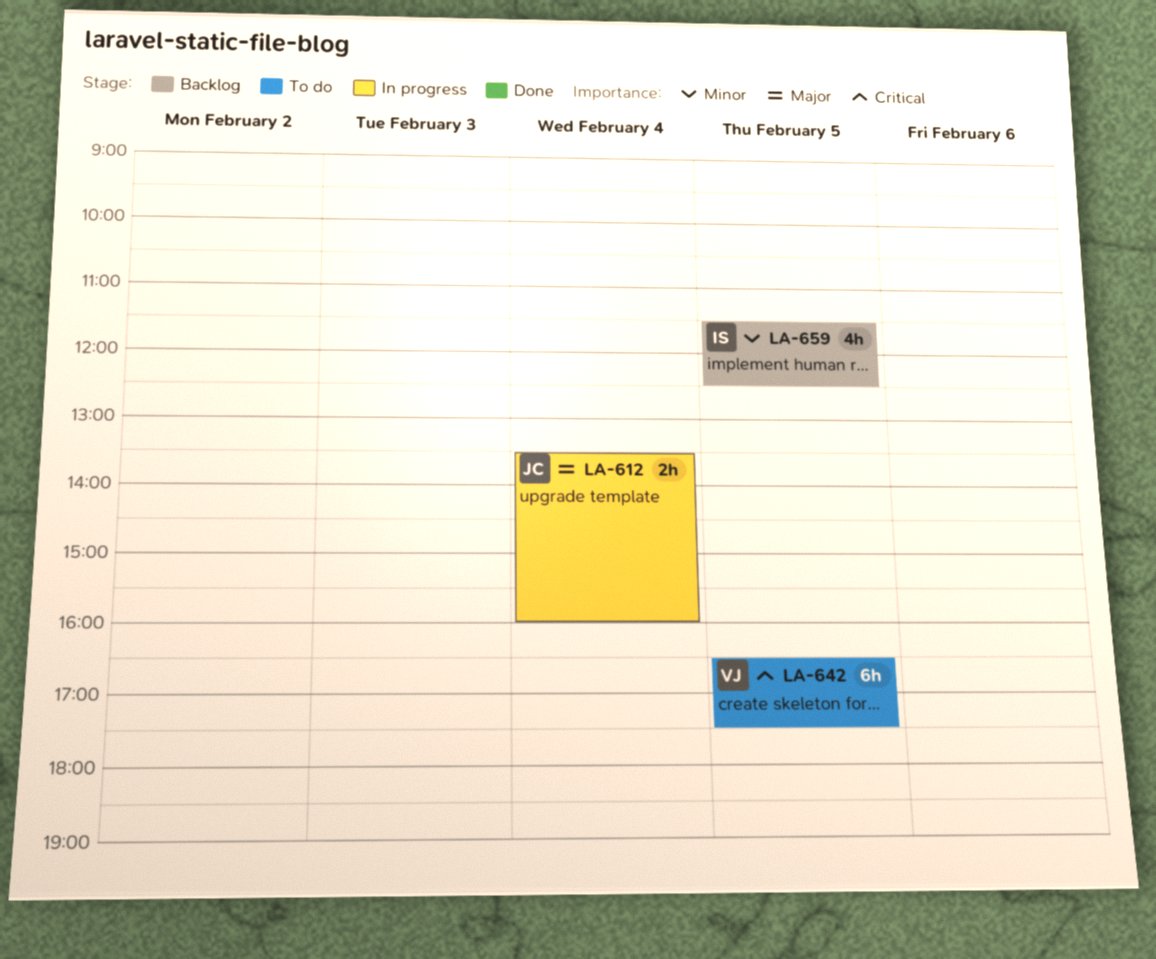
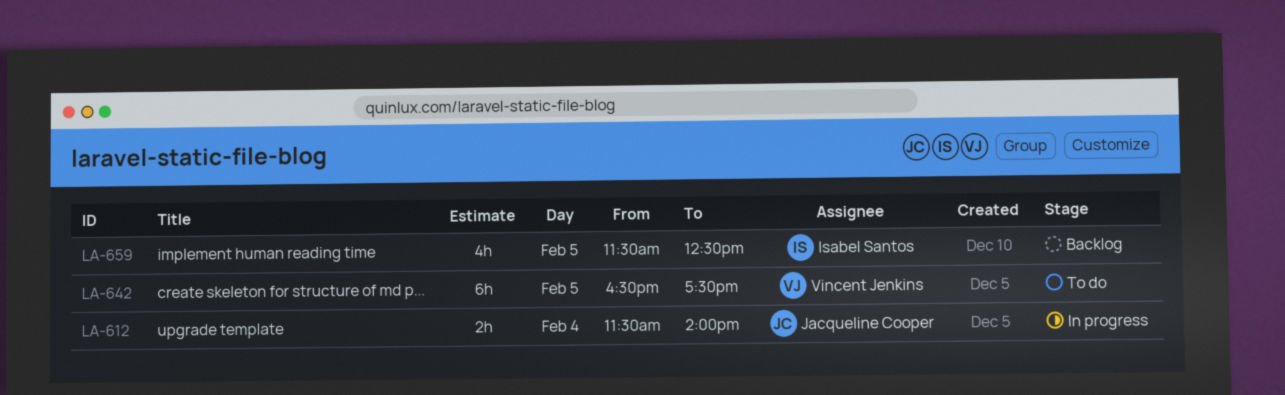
LA-612, begins: 13:30 -> 11:30
LA-612, ends: 16:00 -> 14:00

